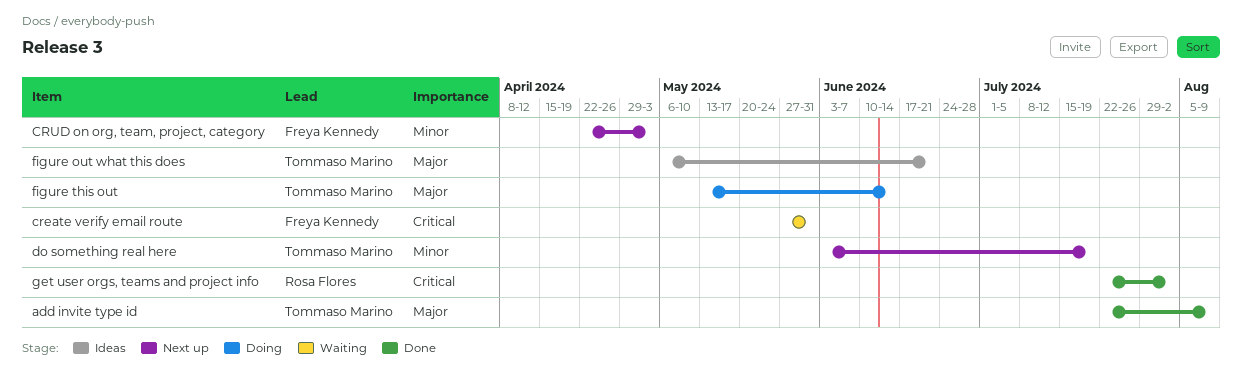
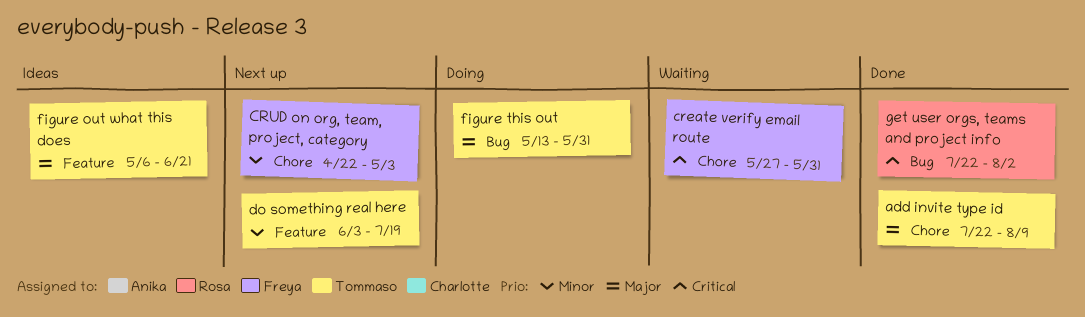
figure this out, due: Jun 14 -> May 31

